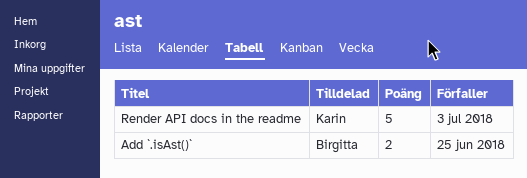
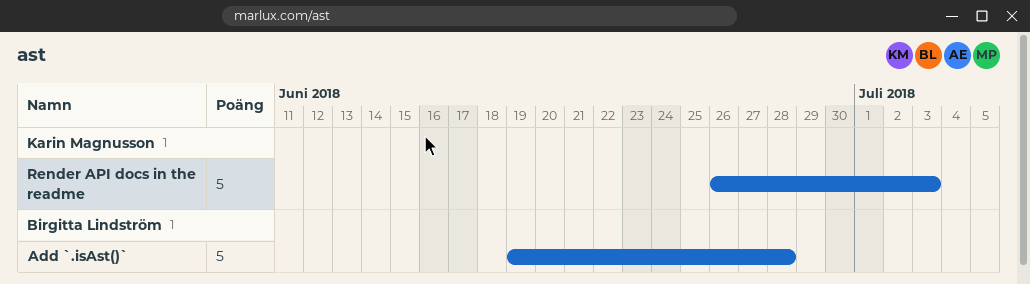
Add `.isAst()`, estimate: 2 -> 5
Add `.isAst()`, due: Jun 25 -> Jun 28

